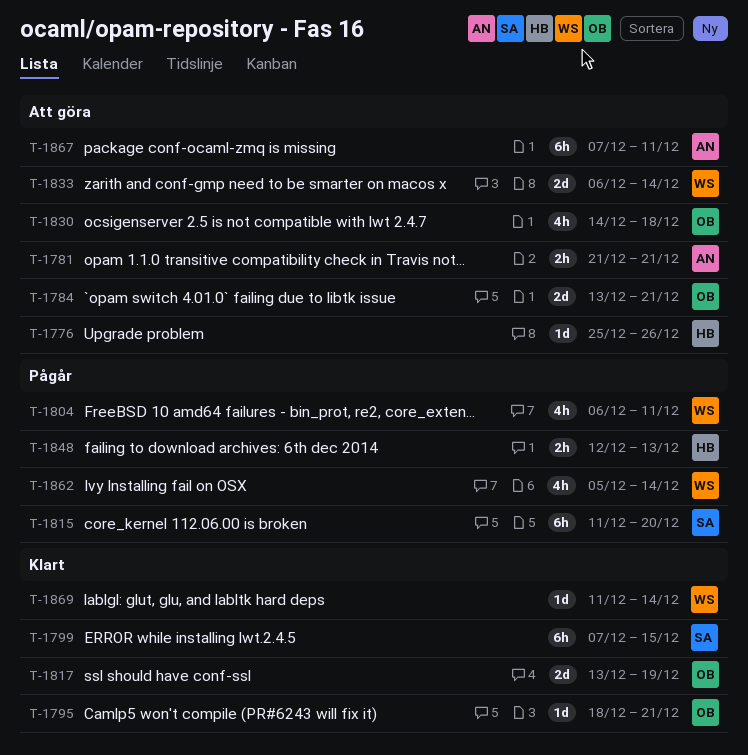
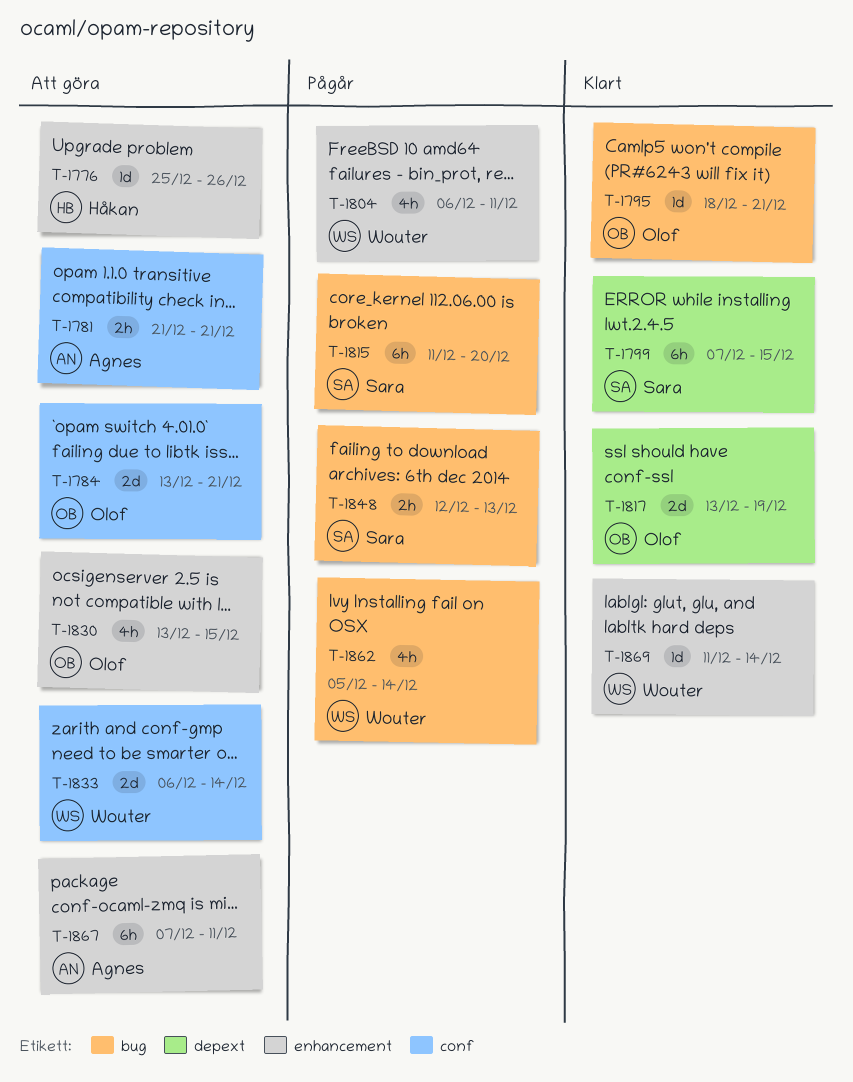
T-1830, start: Dec 14 -> Dec 13
T-1830, due: Dec 18 -> Dec 15
T-1848, owner: Håkan -> Sara

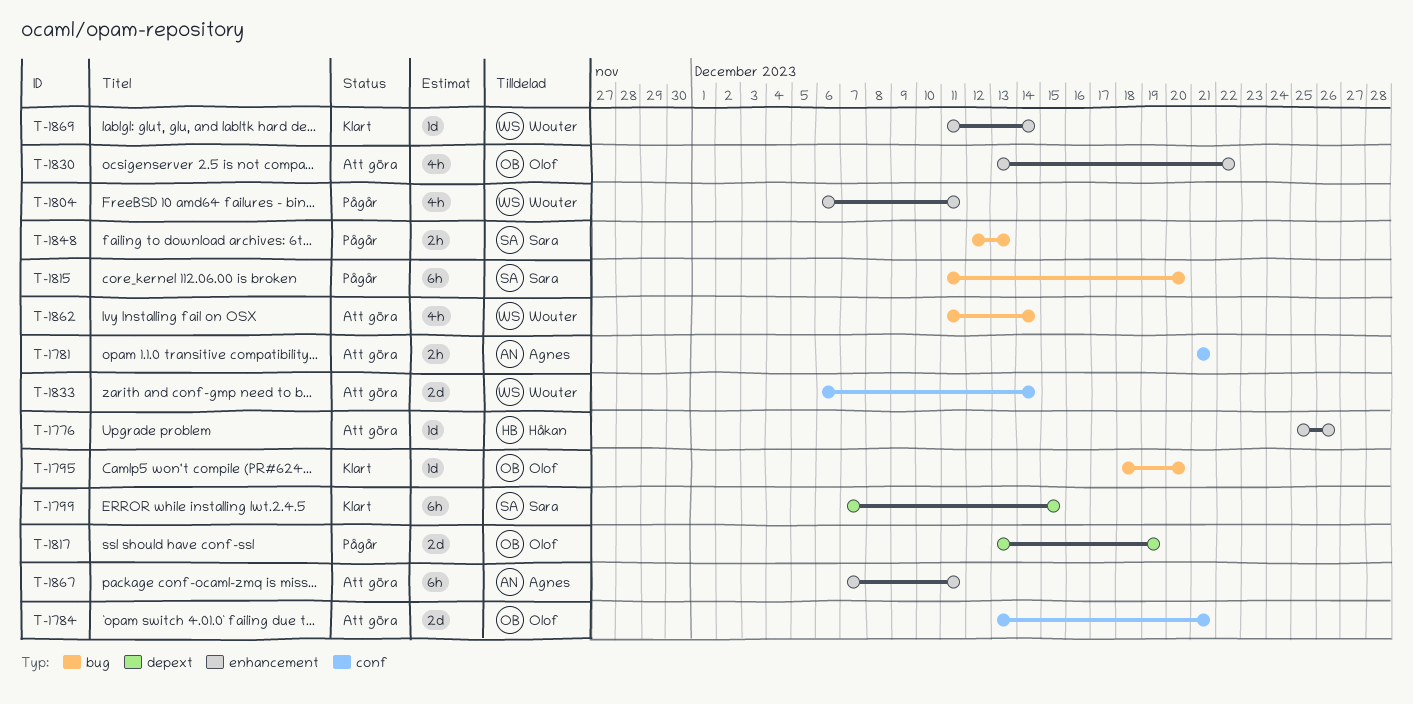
T-1795, due: Dec 21 -> Dec 20
T-1817, status: Klart -> Pågår
T-1830, due: Dec 15 -> Dec 22
T-1862, status: Pågår -> Att göra
T-1862, start: Dec 5 -> Dec 11

